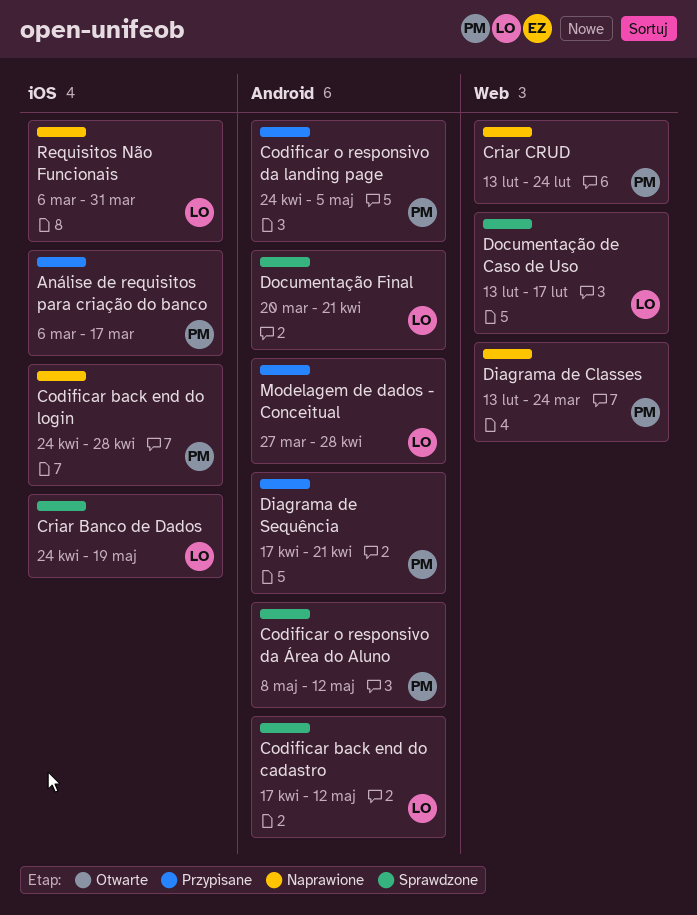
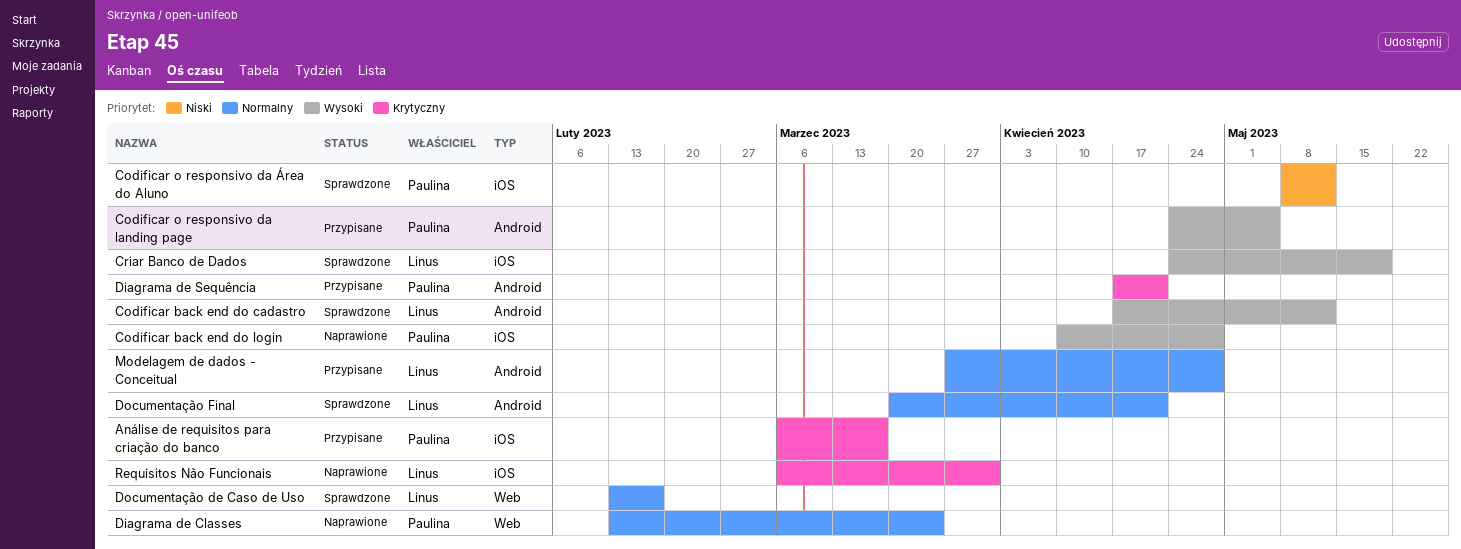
Codificar back end do login, start: Apr 24 -> Apr 10
Codificar o responsivo da Área do Aluno, label: Android -> iOS
Criar CRUD: present -> none

